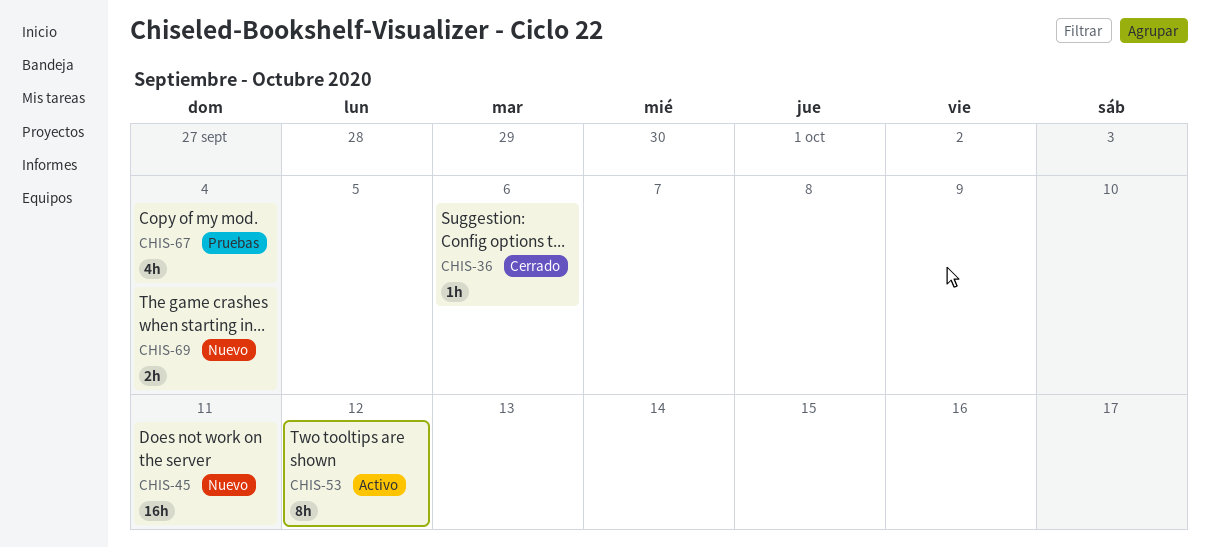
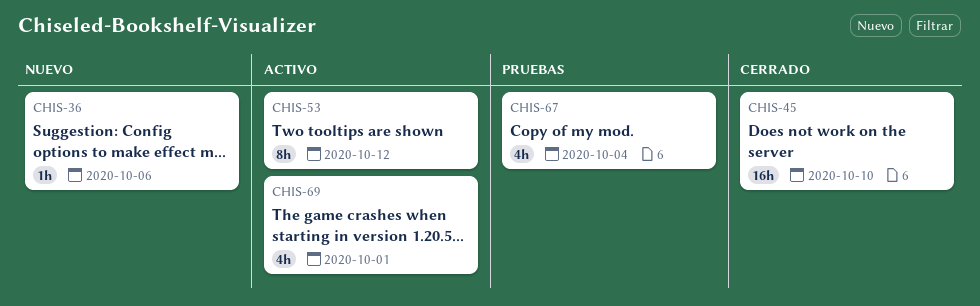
CHIS-36, status: Cerrado -> Nuevo
CHIS-45, status: Nuevo -> Cerrado
CHIS-45, due: Oct 11 -> Oct 10
CHIS-69, status: Nuevo -> Activo
CHIS-69, estimate: 2h -> 4h
CHIS-69, due: Oct 4 -> Oct 1

